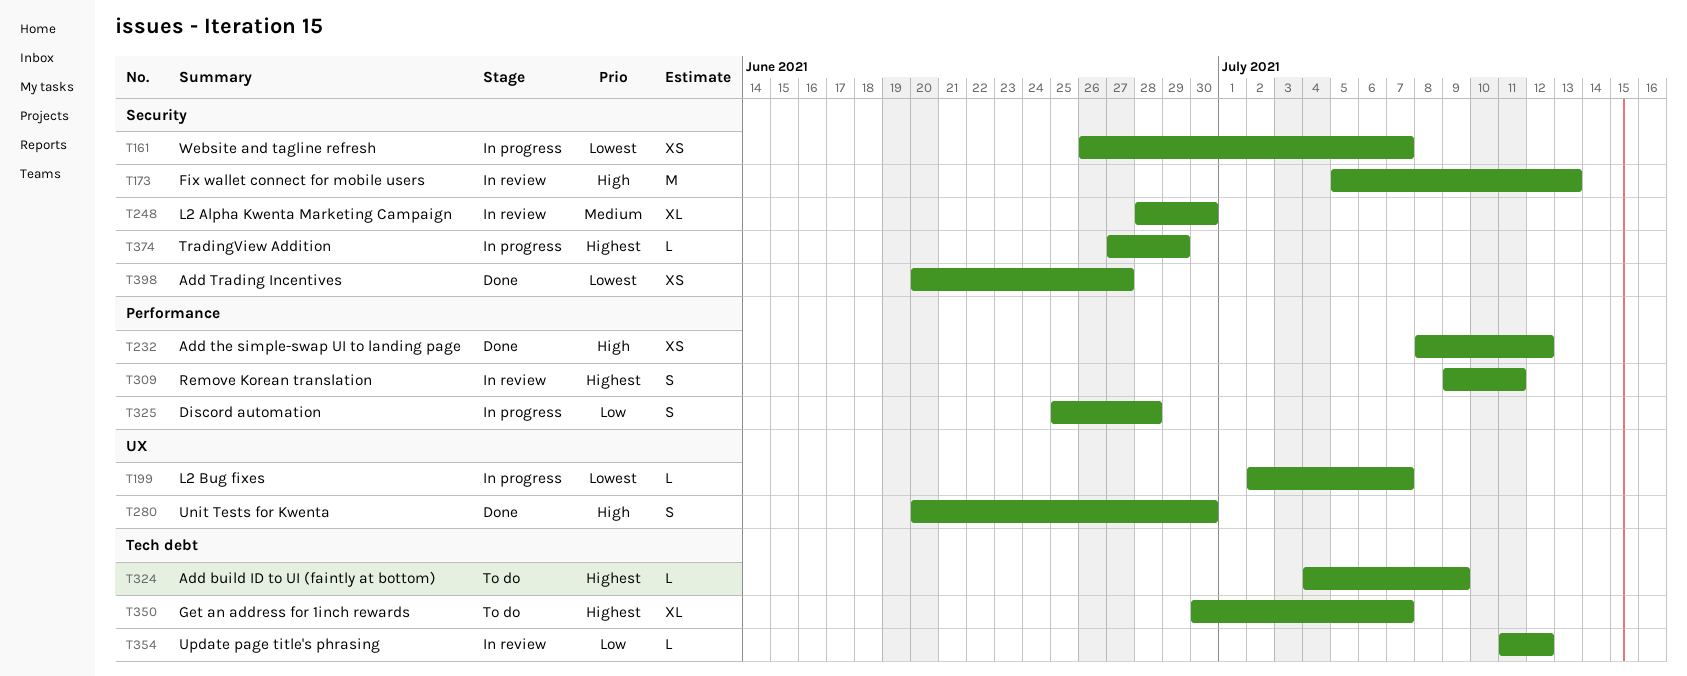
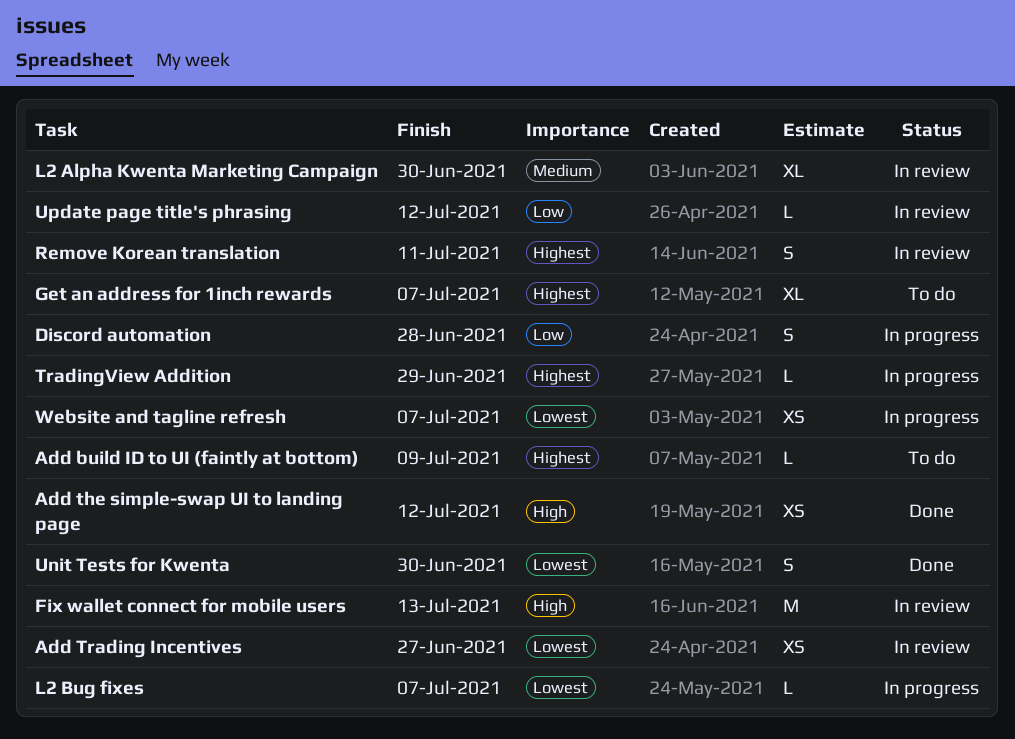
Add Trading Incentives, status: Done -> In review
Unit Tests for Kwenta, priority: High -> Lowest

